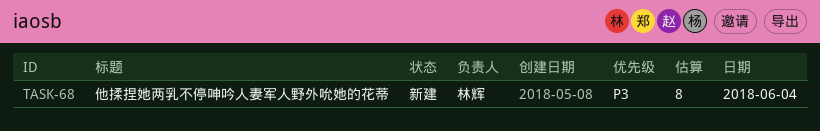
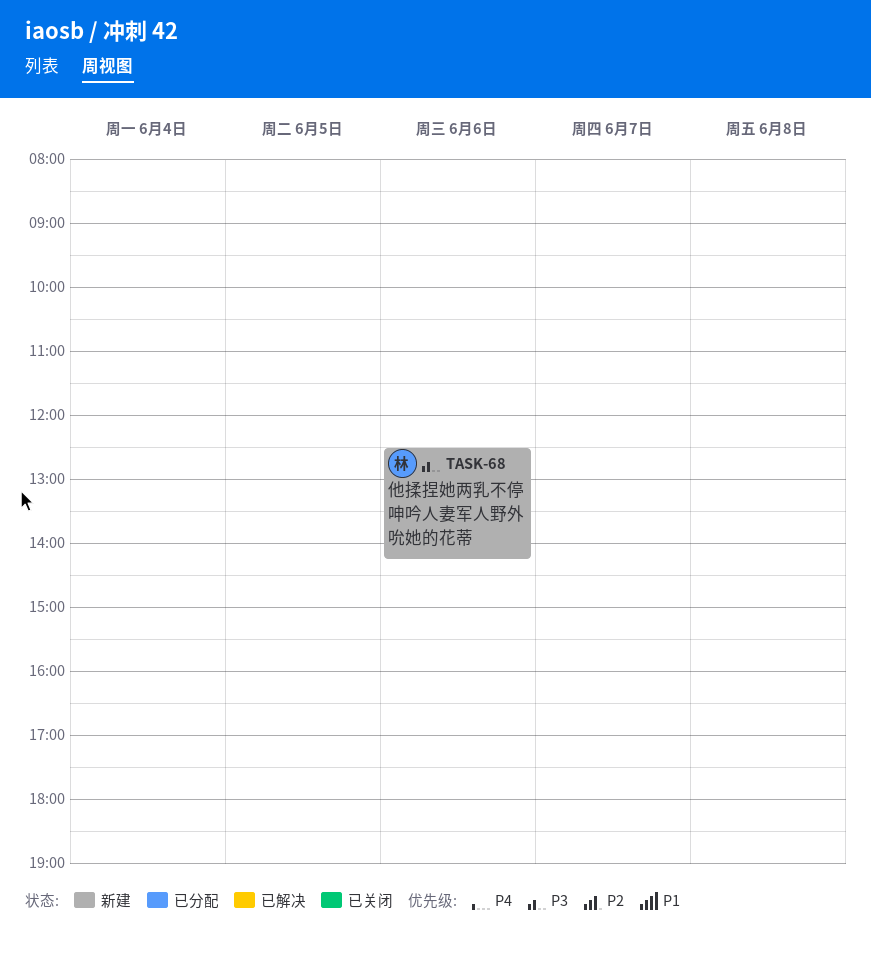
TASK-68, day: Jun 4 -> Jun 6

